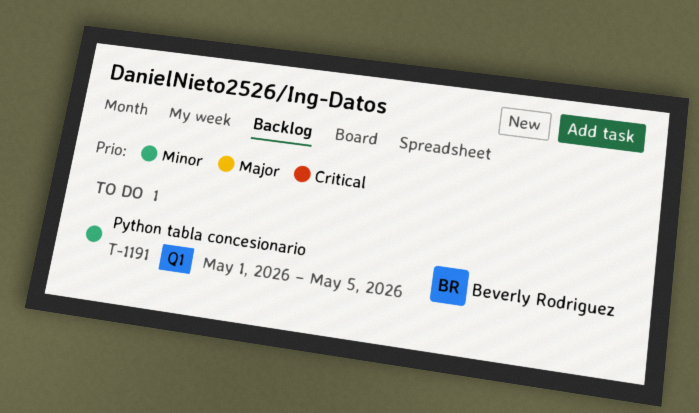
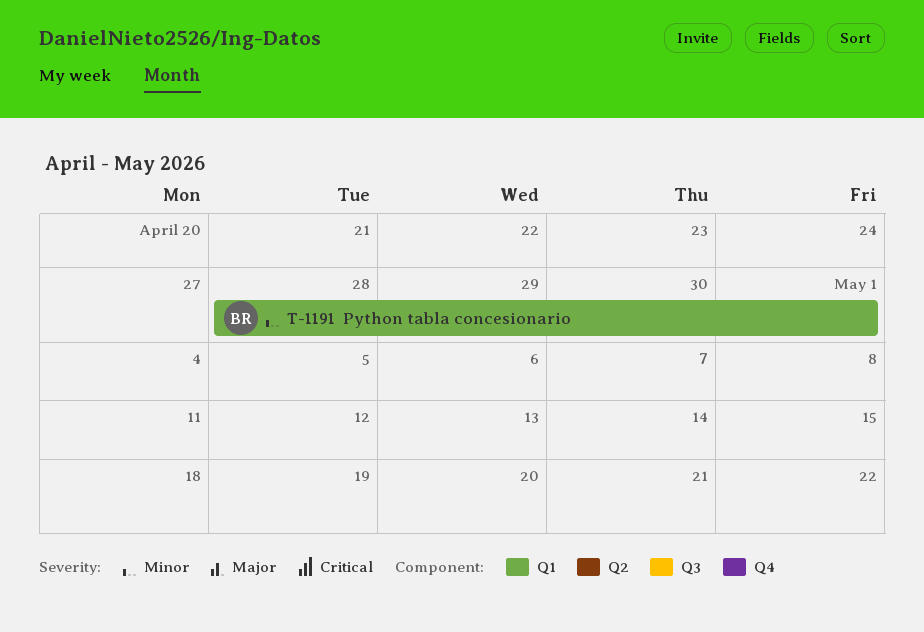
T-1191, start: May 1 -> Apr 28
T-1191, due: May 5 -> May 1

